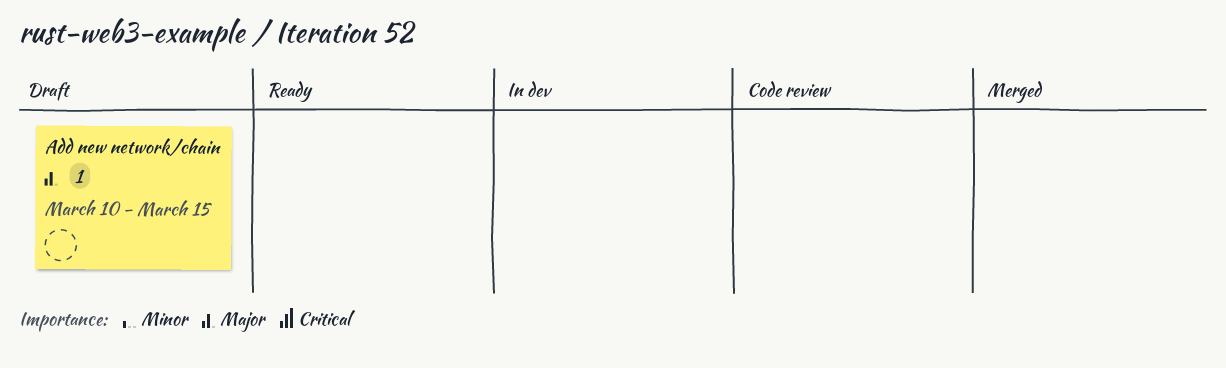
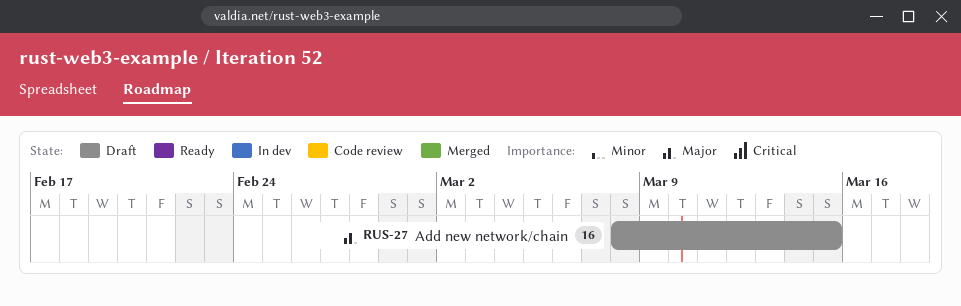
Add new network/chain, estimate: 1 -> 16
Add new network/chain, start: Mar 10 -> Mar 8

